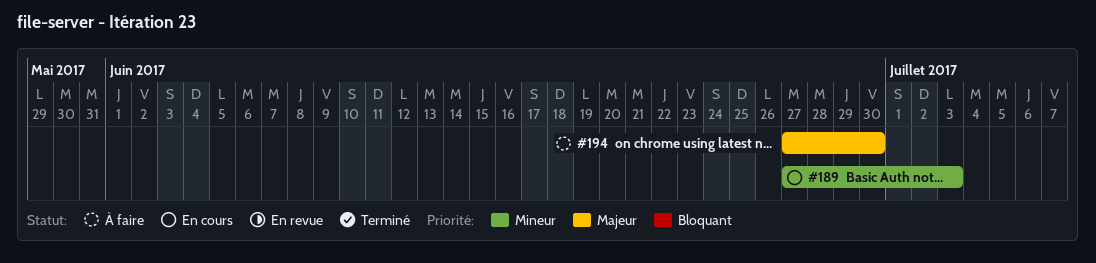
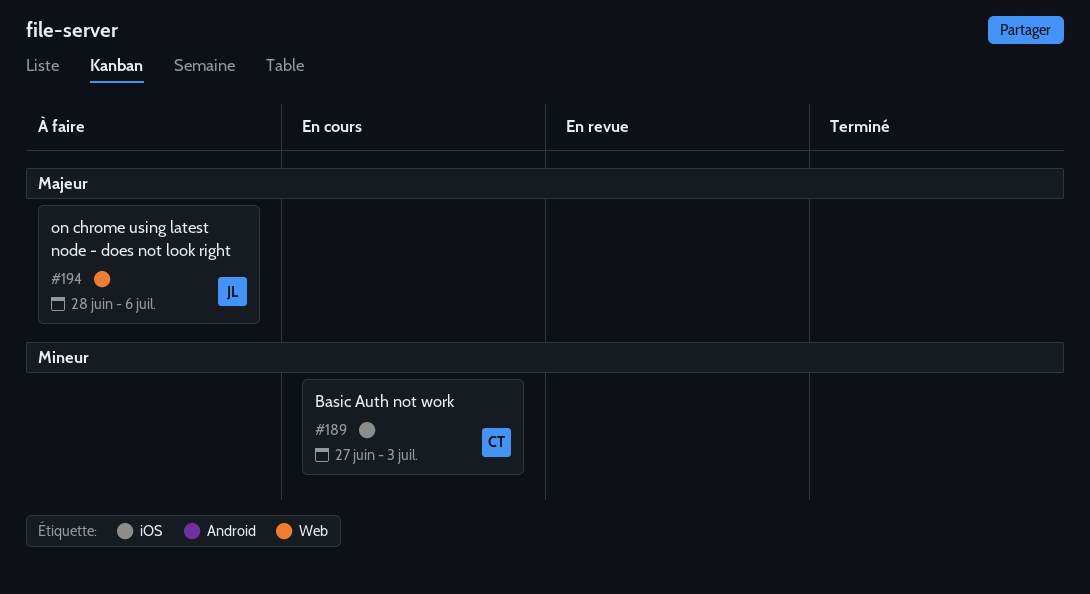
#194, start: Jun 27 -> Jun 28
#194, due: Jun 30 -> Jul 6

